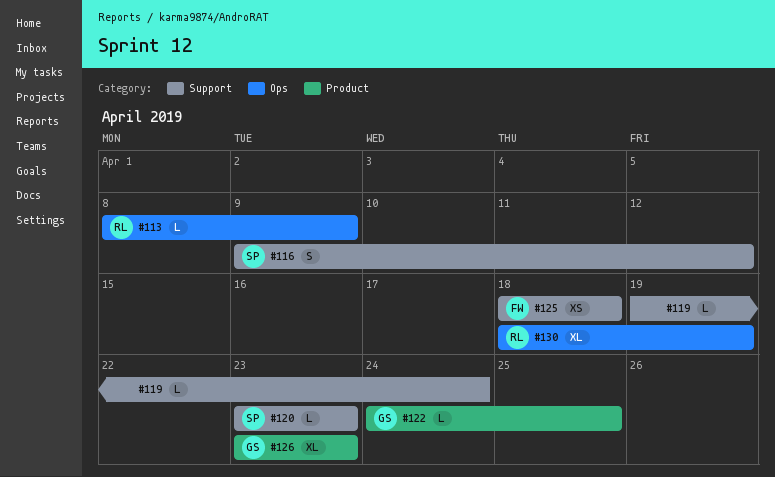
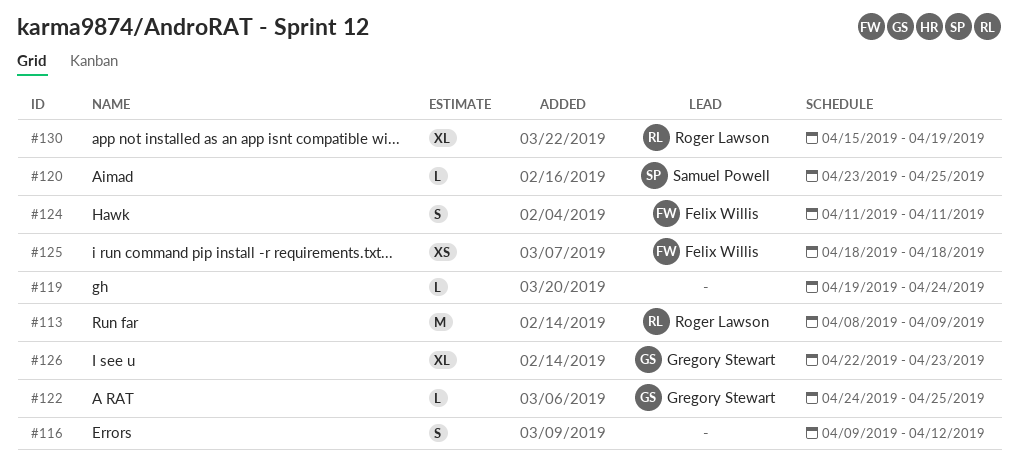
#113, estimate: L -> M
#116, owner: Samuel Powell -> none
#120, due: Apr 23 -> Apr 25
#124: none -> present
#126, start: Apr 23 -> Apr 22
#130, start: Apr 18 -> Apr 15

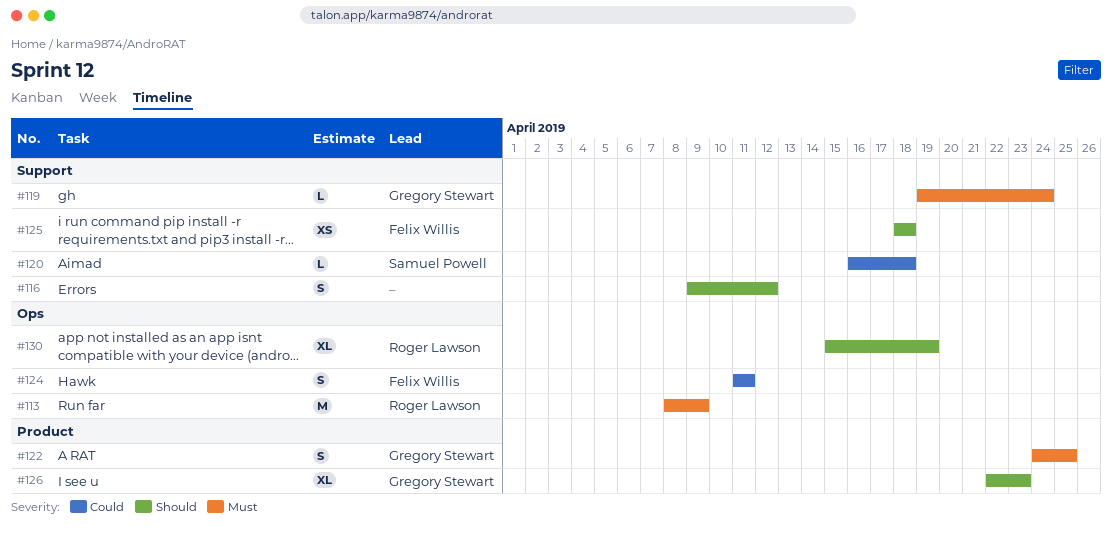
#119, owner: none -> Gregory Stewart
#120, start: Apr 23 -> Apr 16
#120, due: Apr 25 -> Apr 18
#122, estimate: L -> S

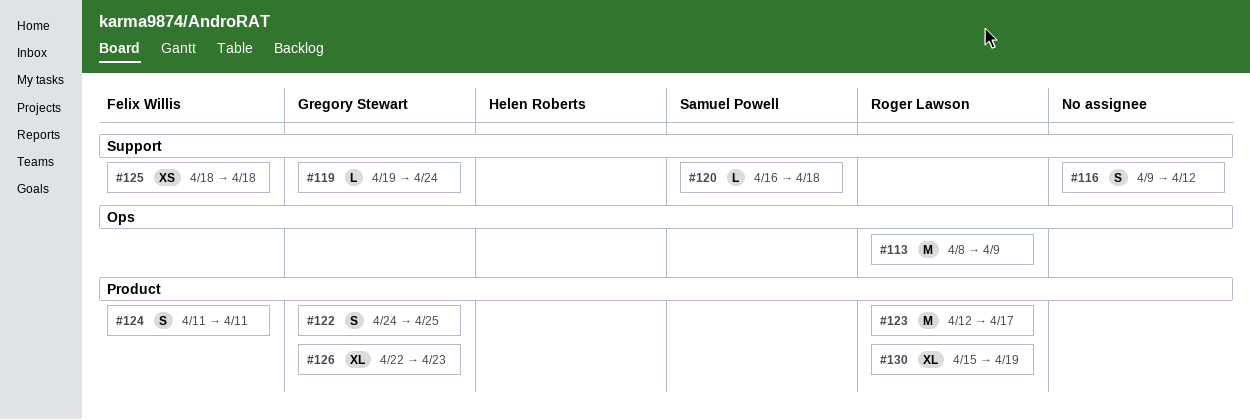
#123: none -> present
#124, label: Ops -> Product
#130, label: Ops -> Product

